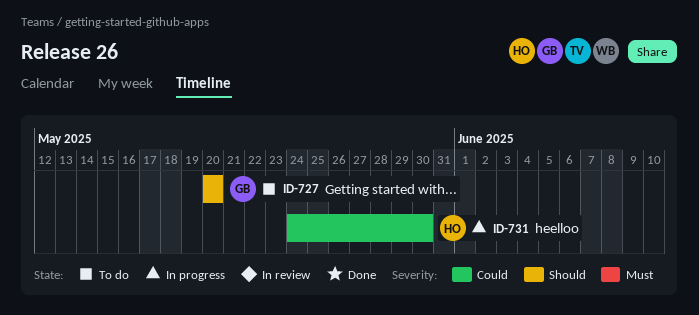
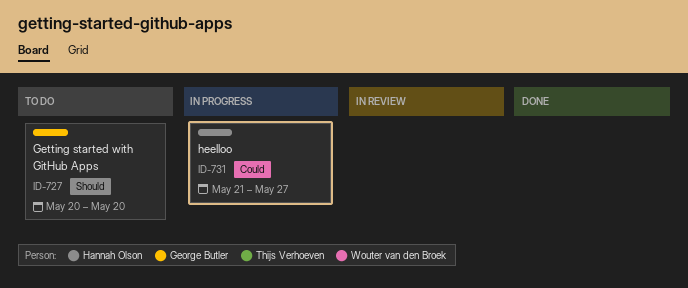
ID-731, start: May 24 -> May 21
ID-731, due: May 30 -> May 27

